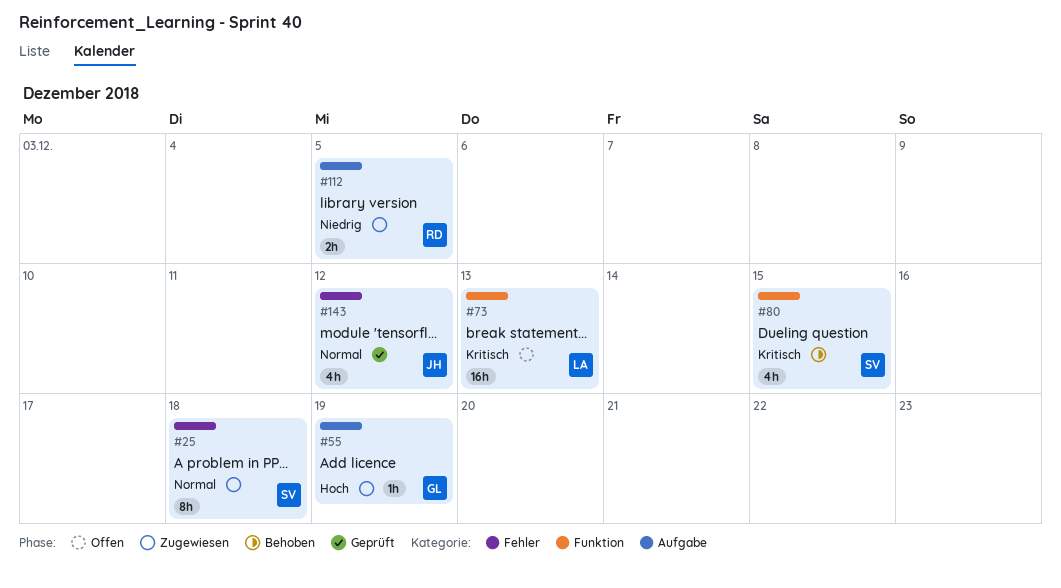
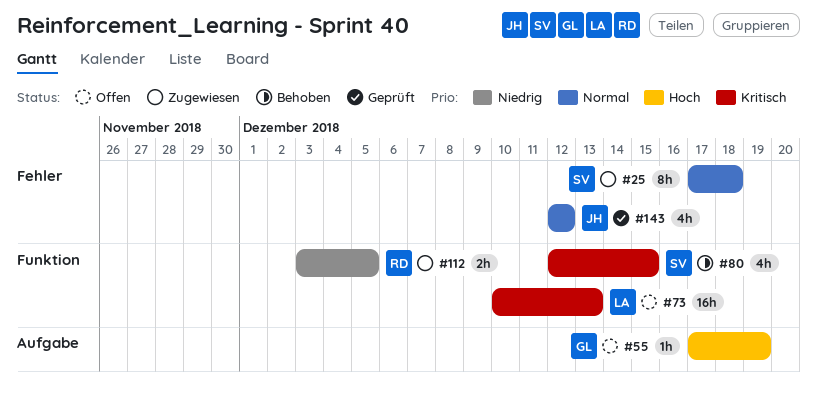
#55, status: Zugewiesen -> Offen
#112, label: Aufgabe -> Funktion

